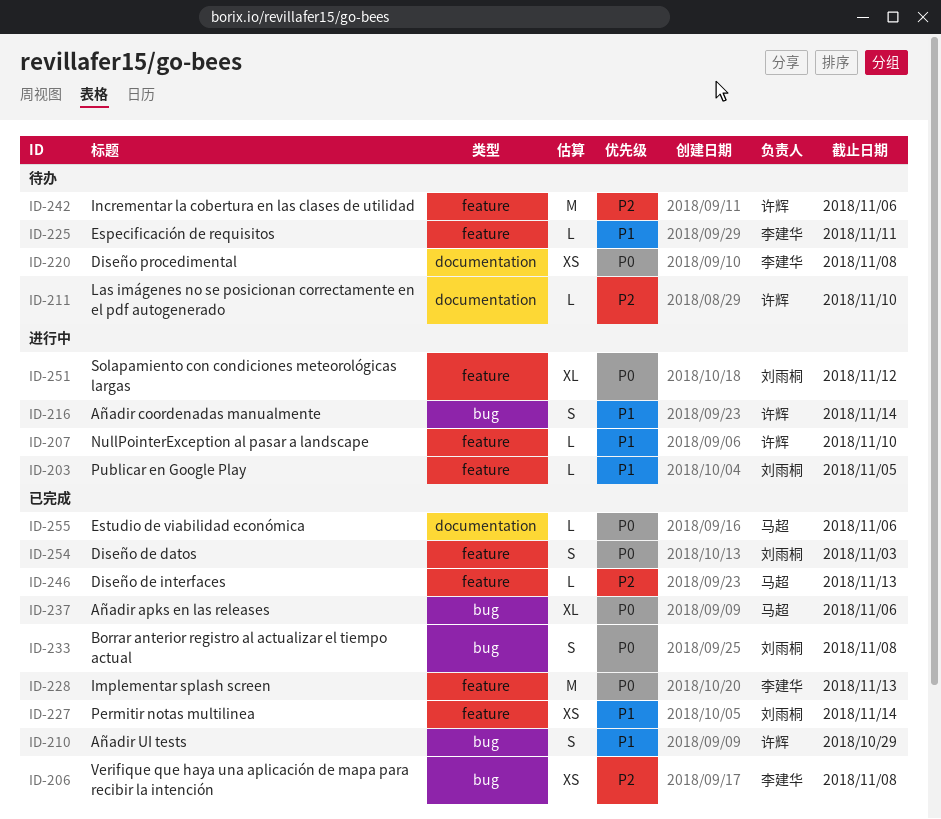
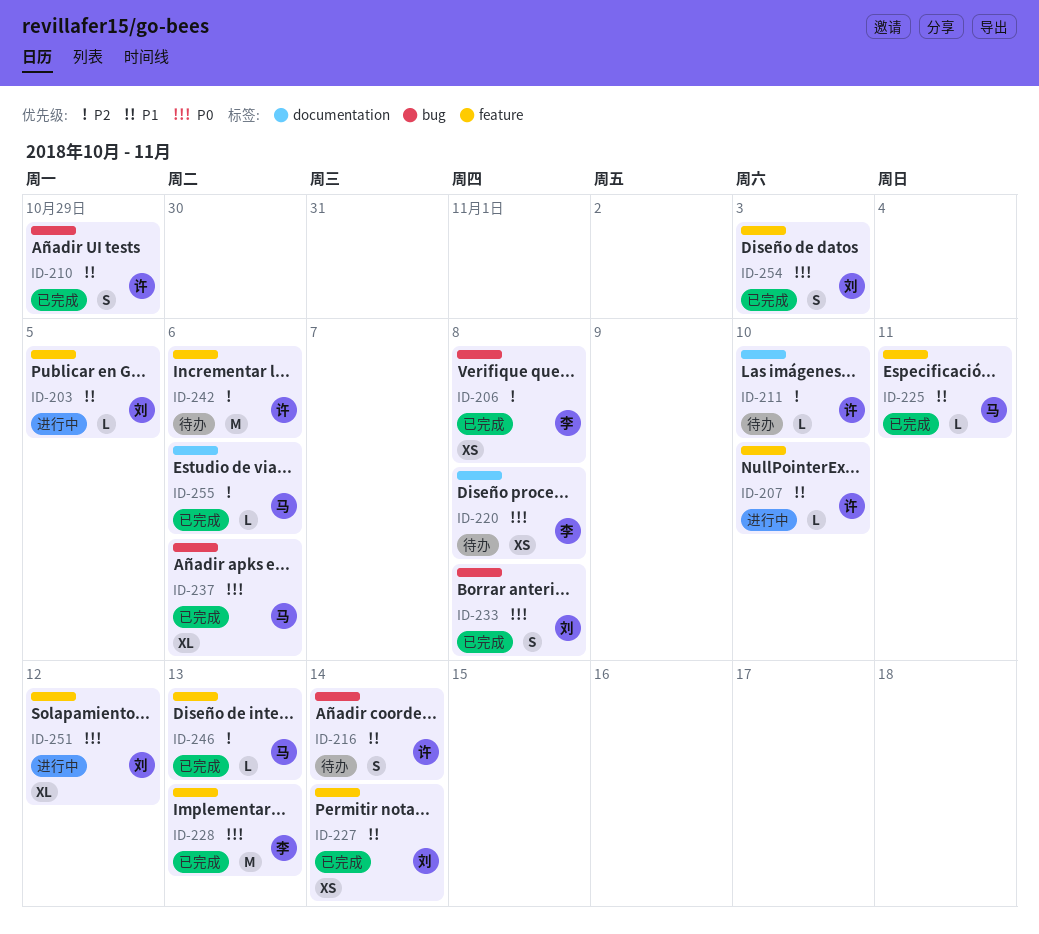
ID-216, status: 进行中 -> 待办
ID-225, status: 待办 -> 已完成
ID-225, owner: 李建华 -> 马超
ID-255, priority: P0 -> P2

